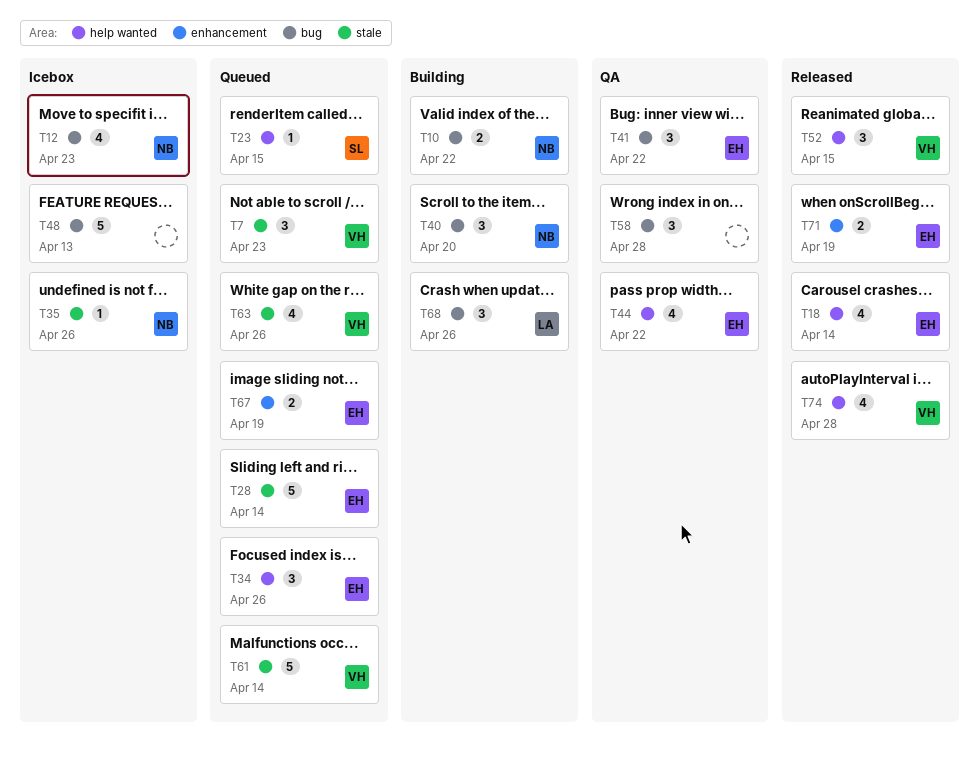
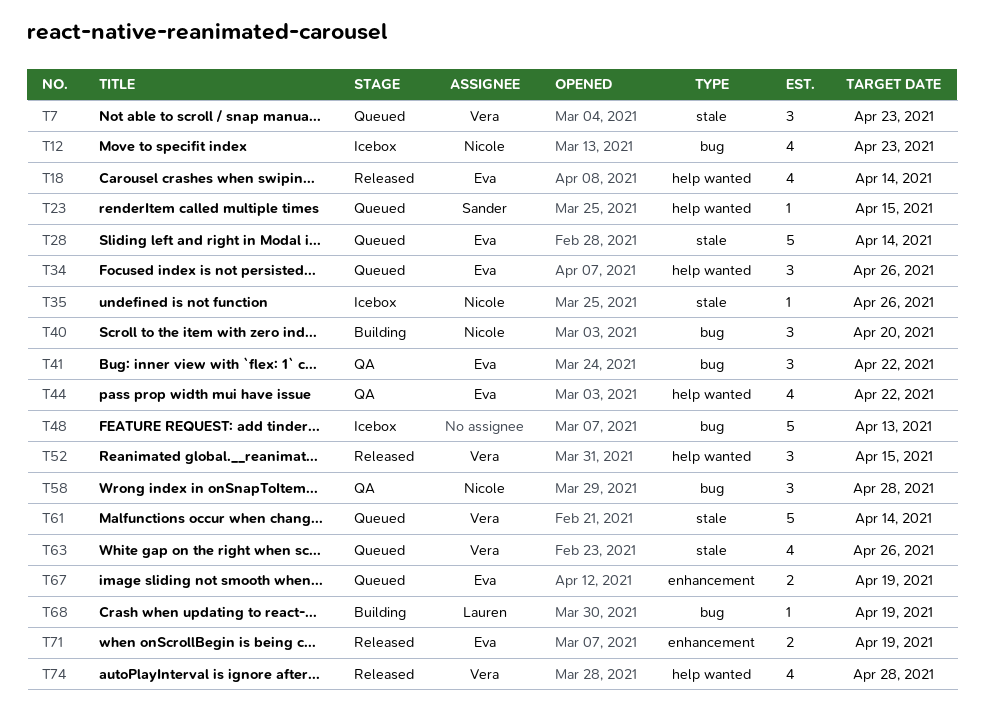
T10: present -> none
T58, owner: none -> Nicole
T68, estimate: 3 -> 1
T68, due: Apr 26 -> Apr 19

